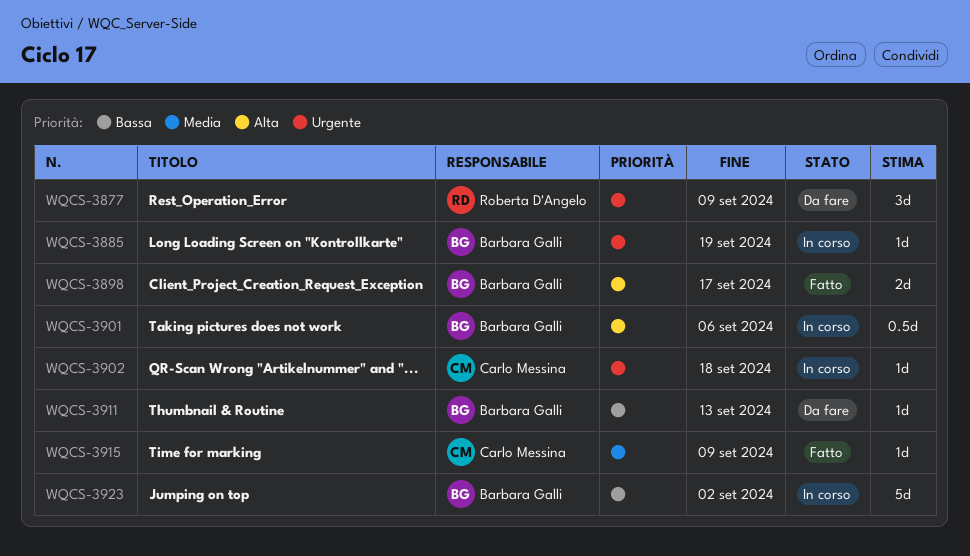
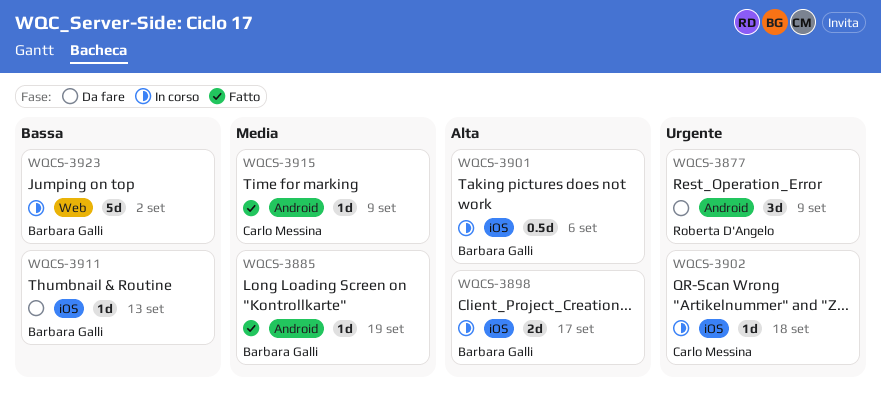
WQCS-3885, status: In corso -> Fatto
WQCS-3885, priority: Urgente -> Media
WQCS-3898, status: Fatto -> In corso

